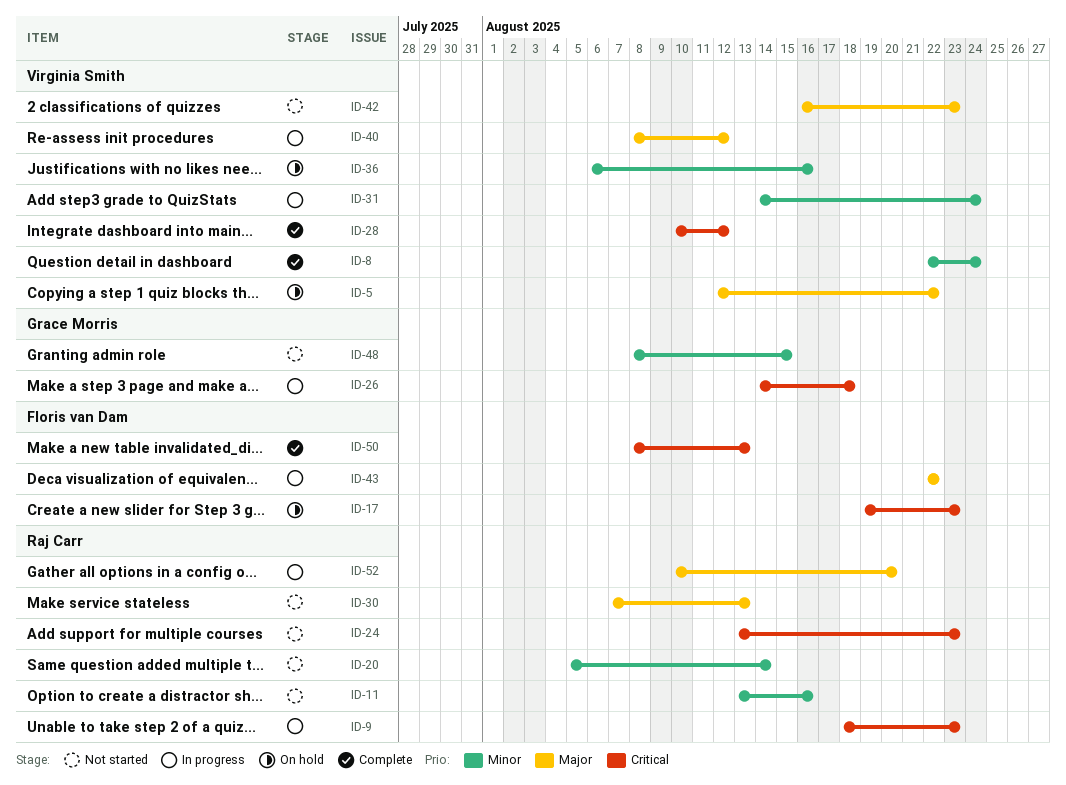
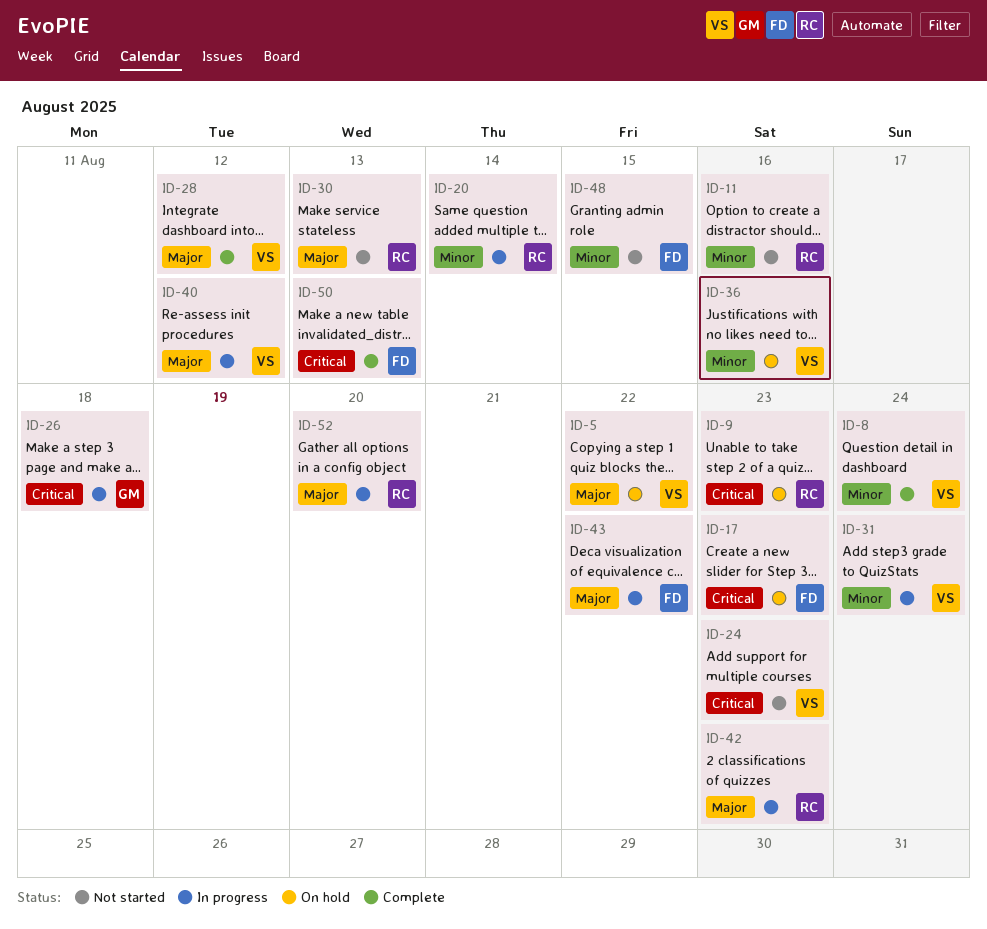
ID-9, status: In progress -> On hold
ID-20, status: Not started -> In progress
ID-24, owner: Raj Carr -> Virginia Smith
ID-28, priority: Critical -> Major
ID-42, status: Not started -> In progress
ID-42, owner: Virginia Smith -> Raj Carr
ID-48, owner: Grace Morris -> Floris van Dam

